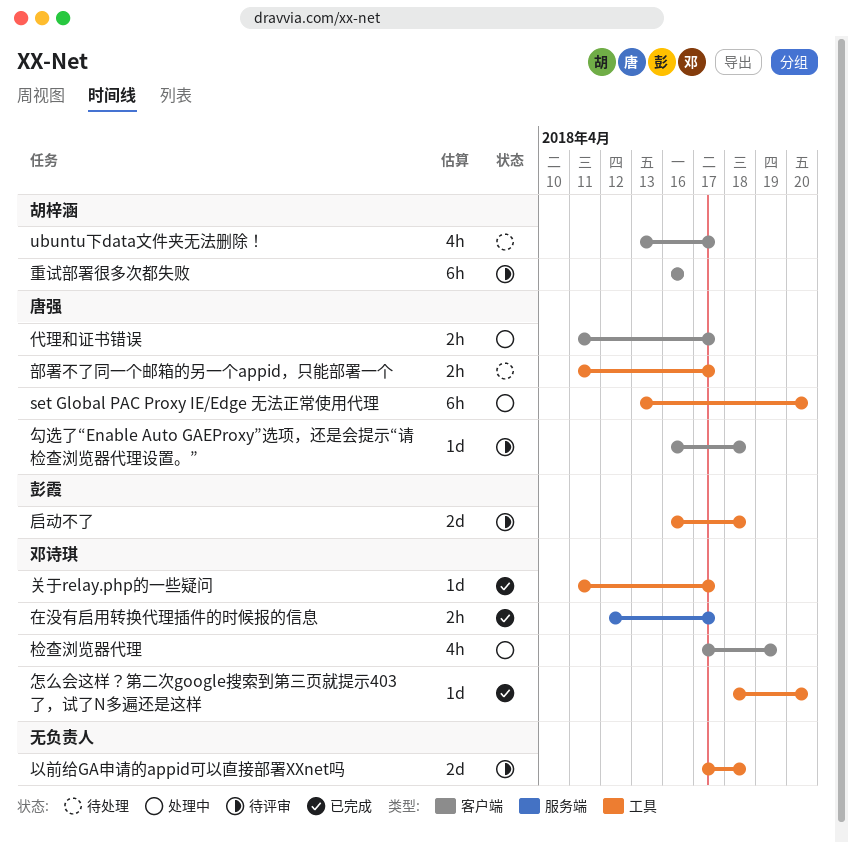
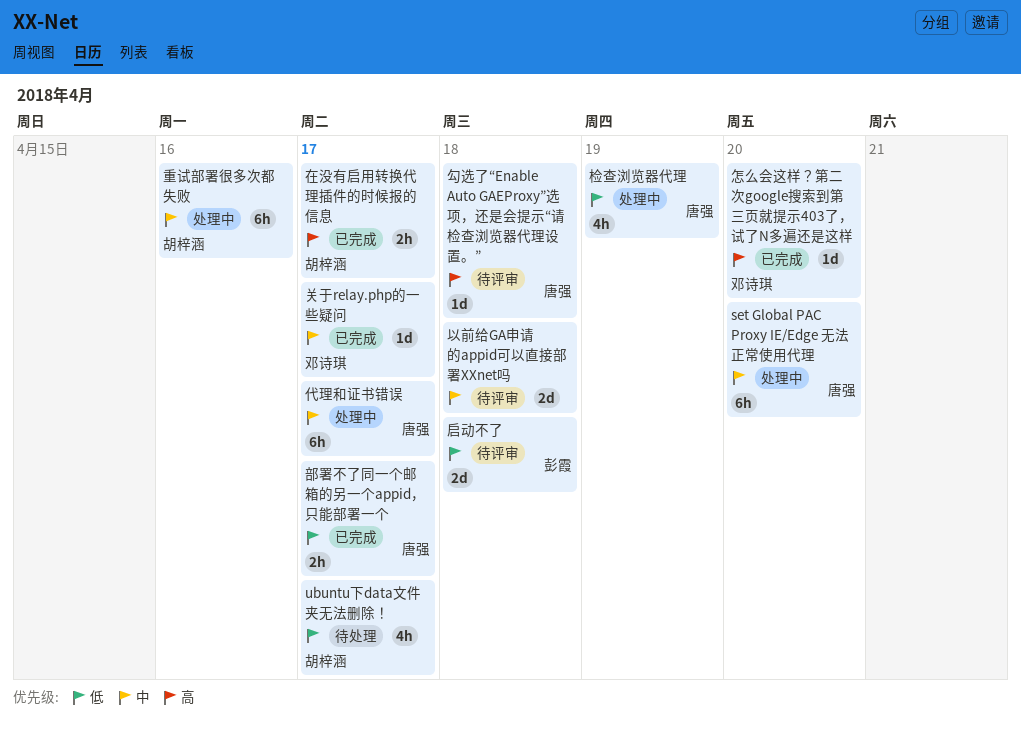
代理和证书错误, estimate: 2h -> 6h
在没有启用转换代理插件的时候报的信息, owner: 邓诗琪 -> 胡梓涵
检查浏览器代理, owner: 邓诗琪 -> 唐强
部署不了同一个邮箱的另一个appid，只能部署一个, status: 待处理 -> 已完成
重试部署很多次都失败, status: 待评审 -> 处理中

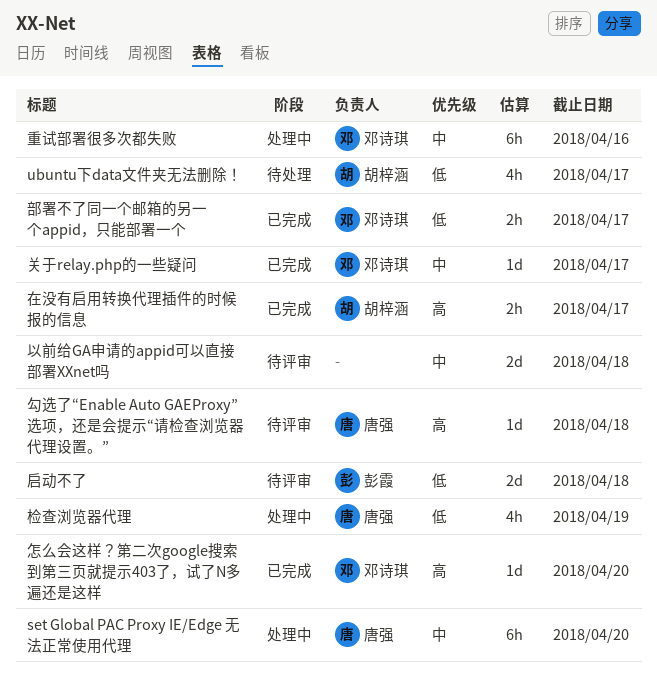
代理和证书错误: present -> none
部署不了同一个邮箱的另一个appid，只能部署一个, owner: 唐强 -> 邓诗琪
重试部署很多次都失败, owner: 胡梓涵 -> 邓诗琪

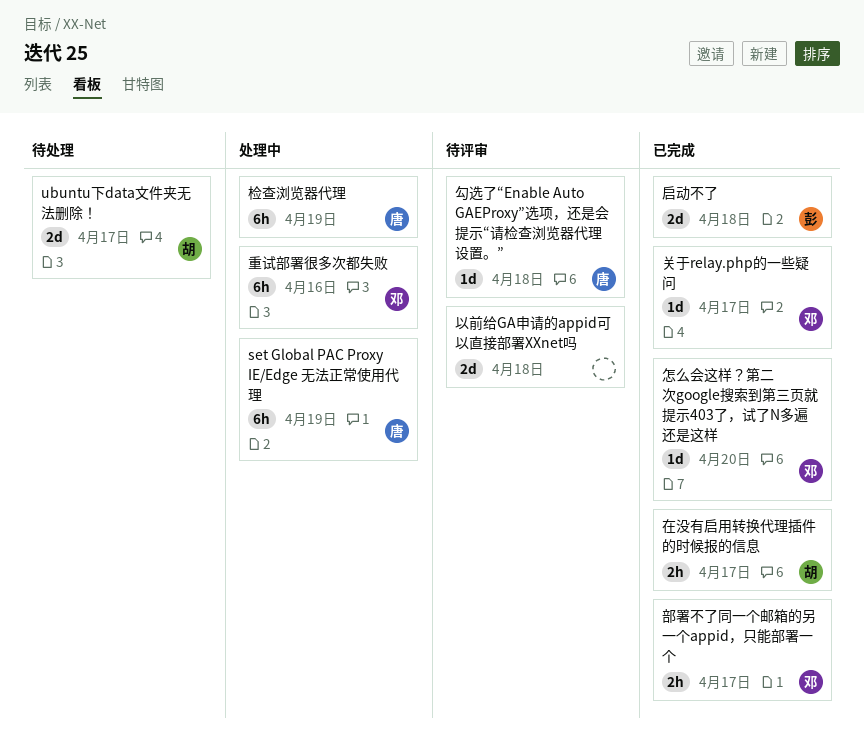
set Global PAC Proxy IE/Edge 无法正常使用代理, due: Apr 20 -> Apr 19
ubuntu下data文件夹无法删除！, estimate: 4h -> 2d
启动不了, status: 待评审 -> 已完成
检查浏览器代理, estimate: 4h -> 6h

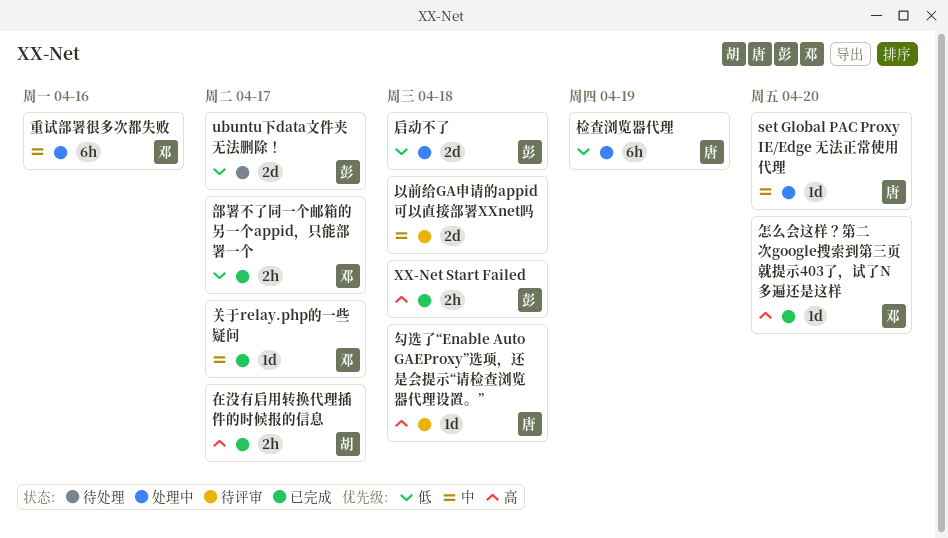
set Global PAC Proxy IE/Edge 无法正常使用代理, estimate: 6h -> 1d
set Global PAC Proxy IE/Edge 无法正常使用代理, due: Apr 19 -> Apr 20
ubuntu下data文件夹无法删除！, owner: 胡 -> 彭
XX-Net Start Failed: none -> present
启动不了, status: 已完成 -> 处理中

